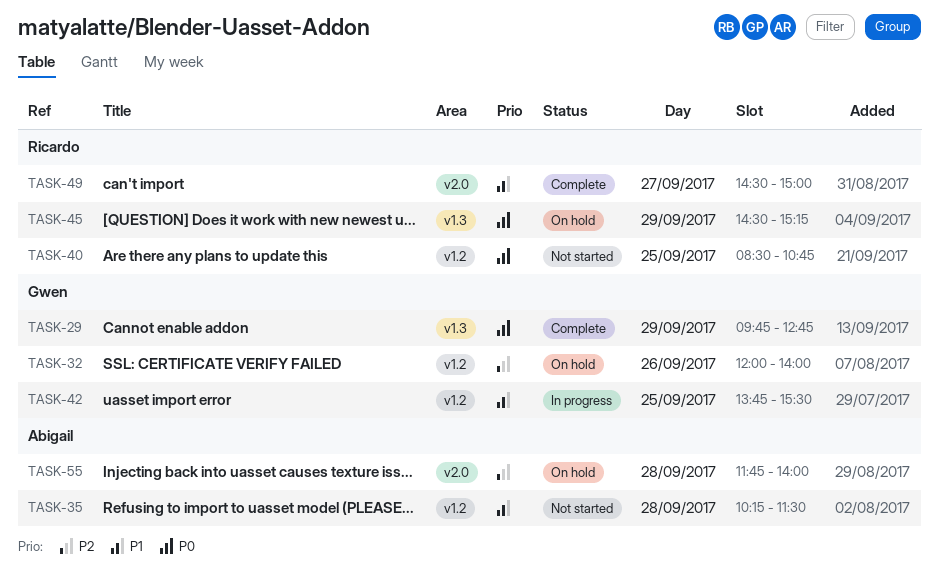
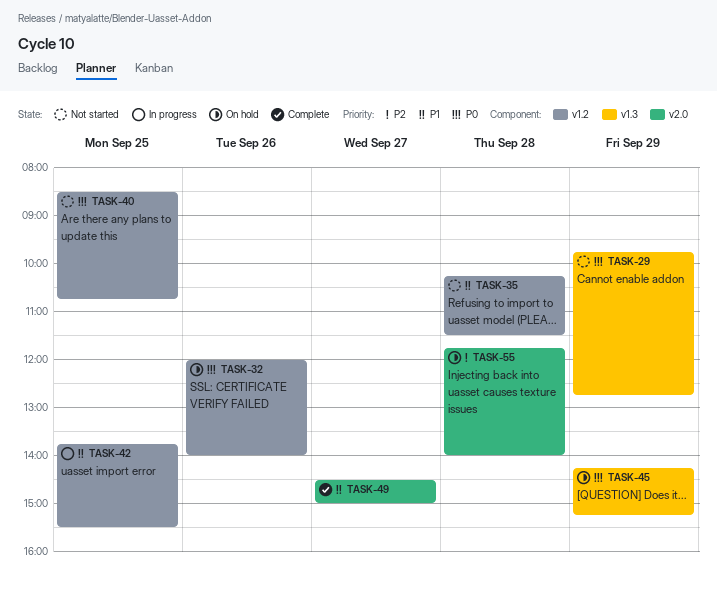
TASK-29, status: Complete -> Not started
TASK-32, priority: P2 -> P0
TASK-45, begins: 14:30 -> 14:15

